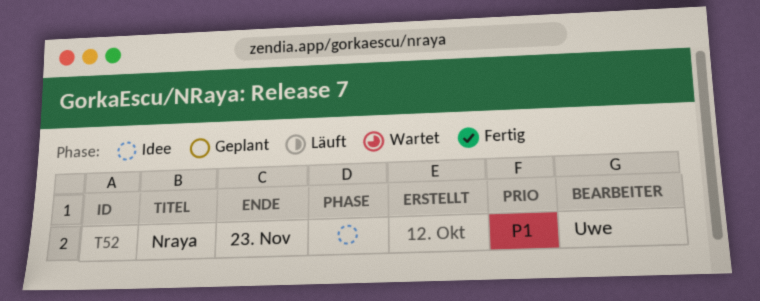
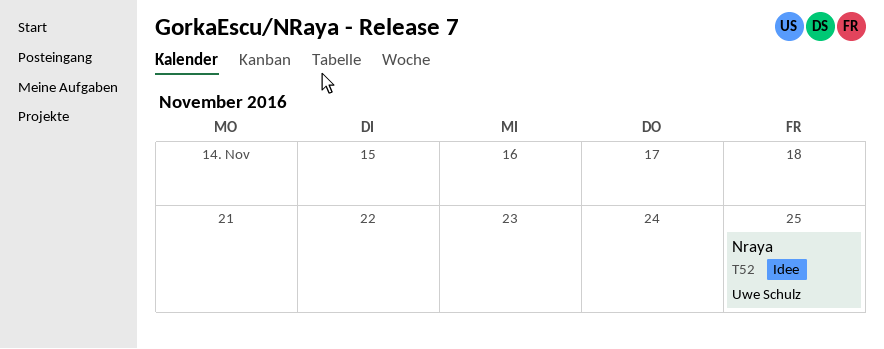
T52, due: Nov 23 -> Nov 25

